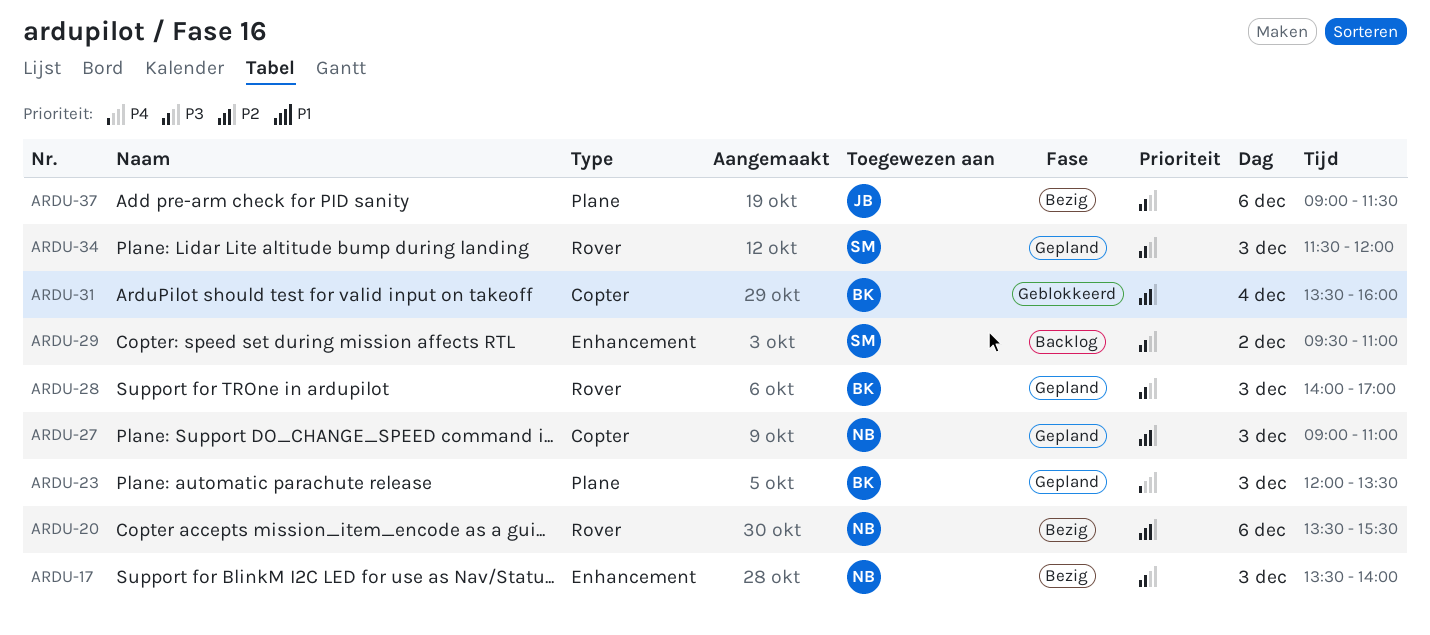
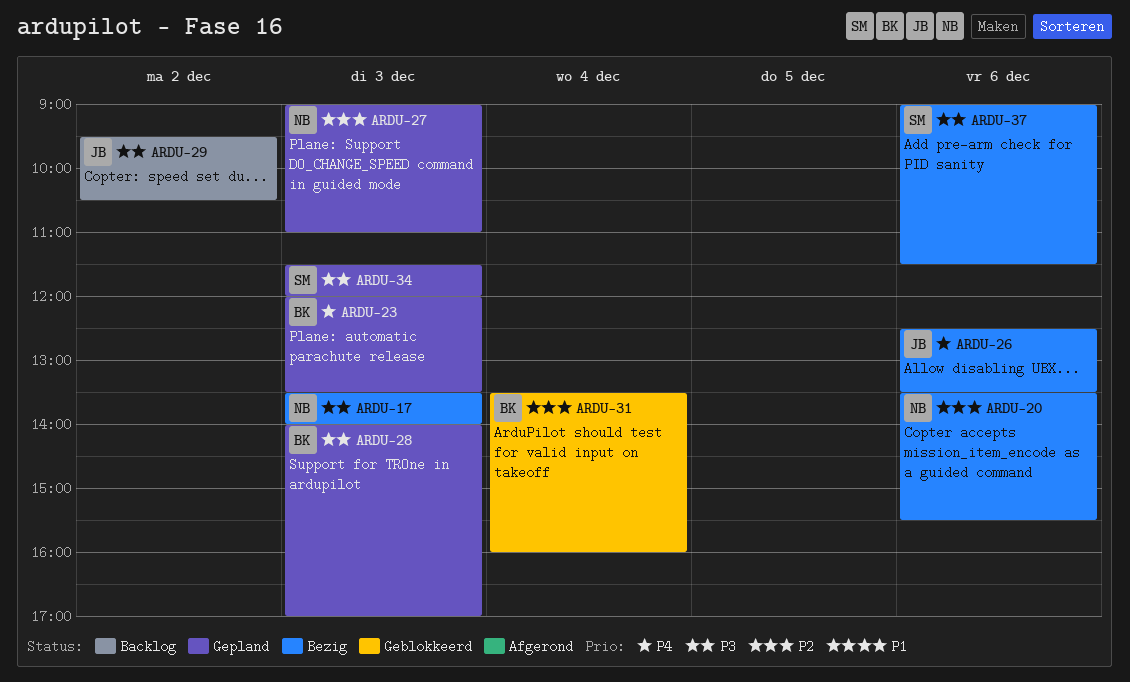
ARDU-26: none -> present
ARDU-29, owner: SM -> JB
ARDU-29, ends: 11:00 -> 10:30
ARDU-37, owner: JB -> SM

